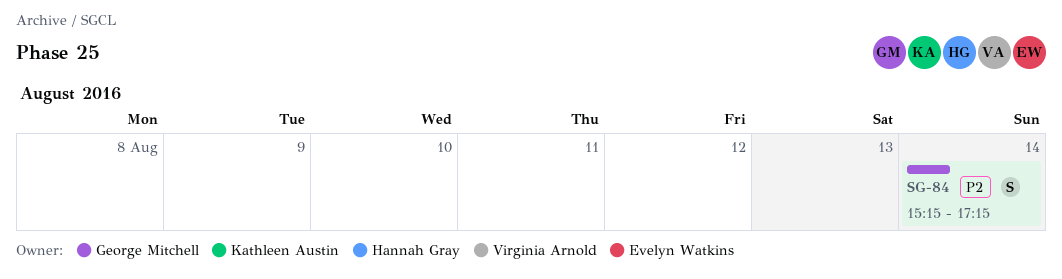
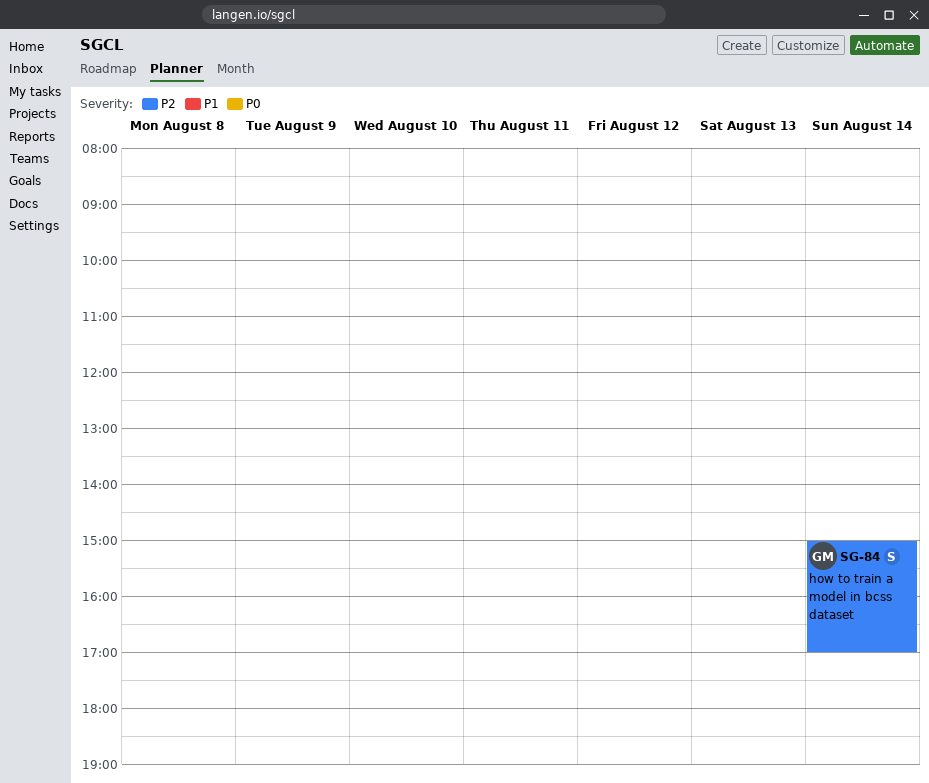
SG-84, begins: 15:15 -> 15:00
SG-84, ends: 17:15 -> 17:00

